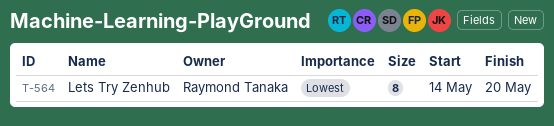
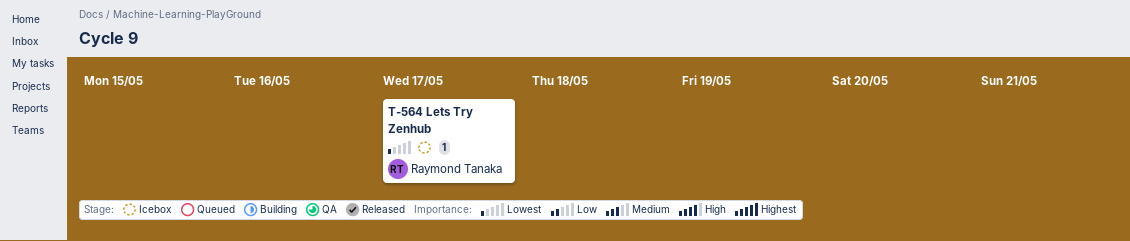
T-564, estimate: 8 -> 1
T-564, due: May 20 -> May 17

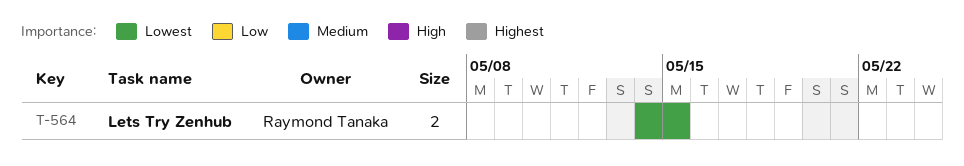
T-564, estimate: 1 -> 2
T-564, due: May 17 -> May 15

